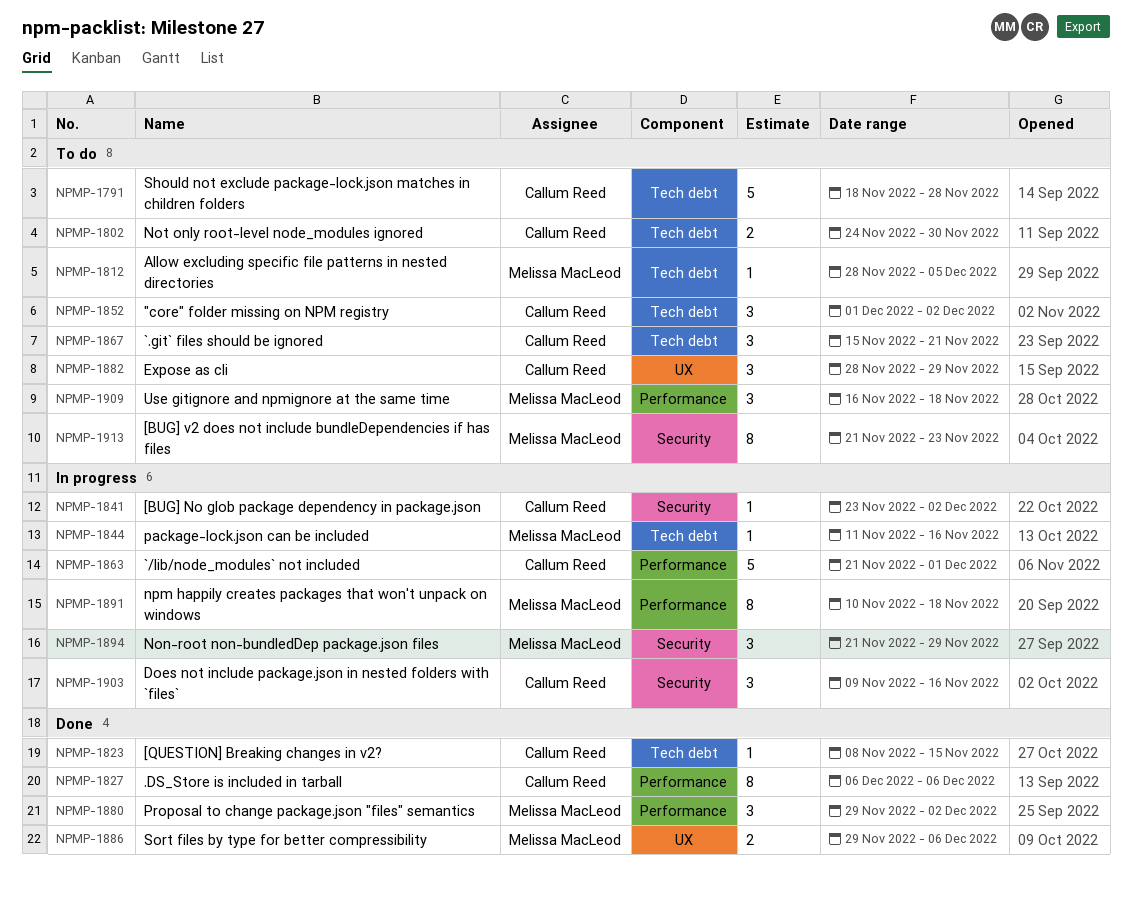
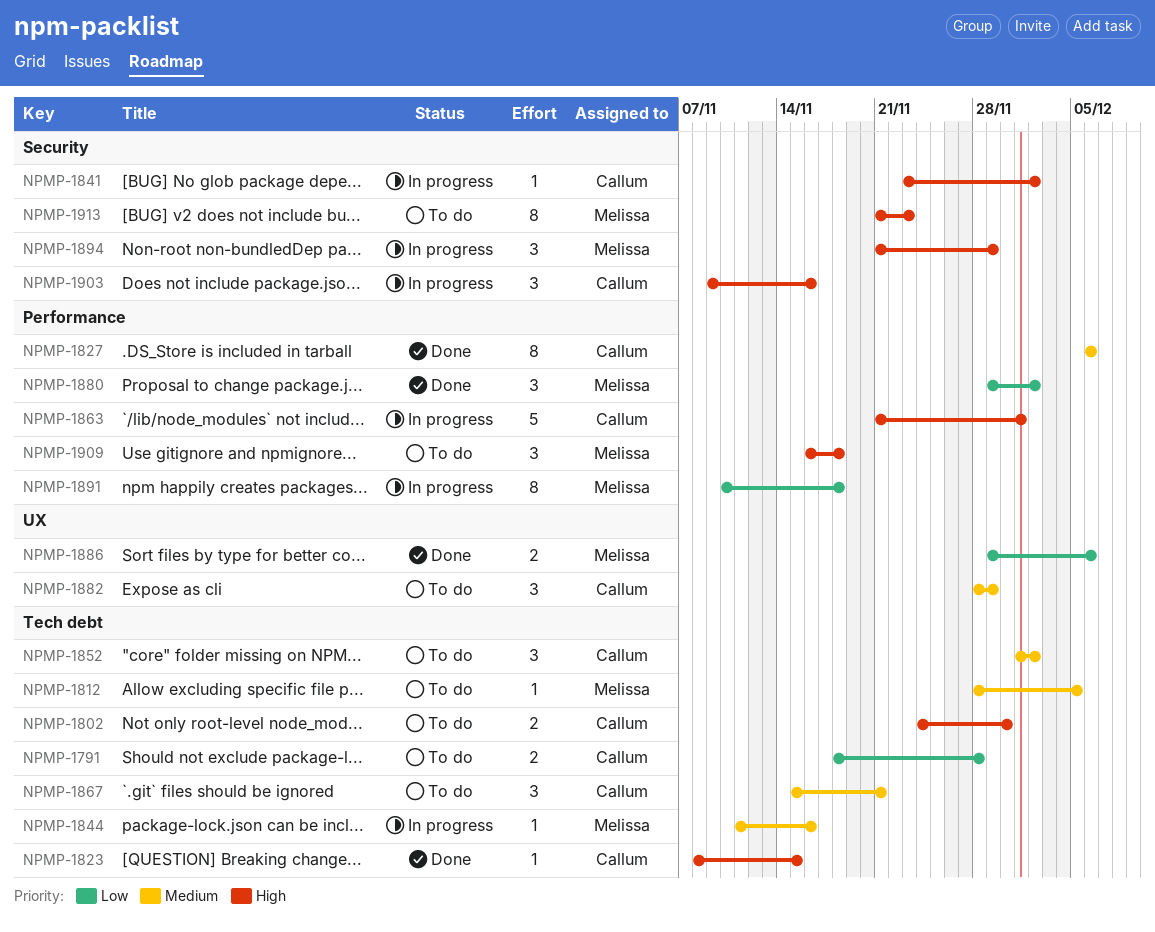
NPMP-1791, estimate: 5 -> 2

